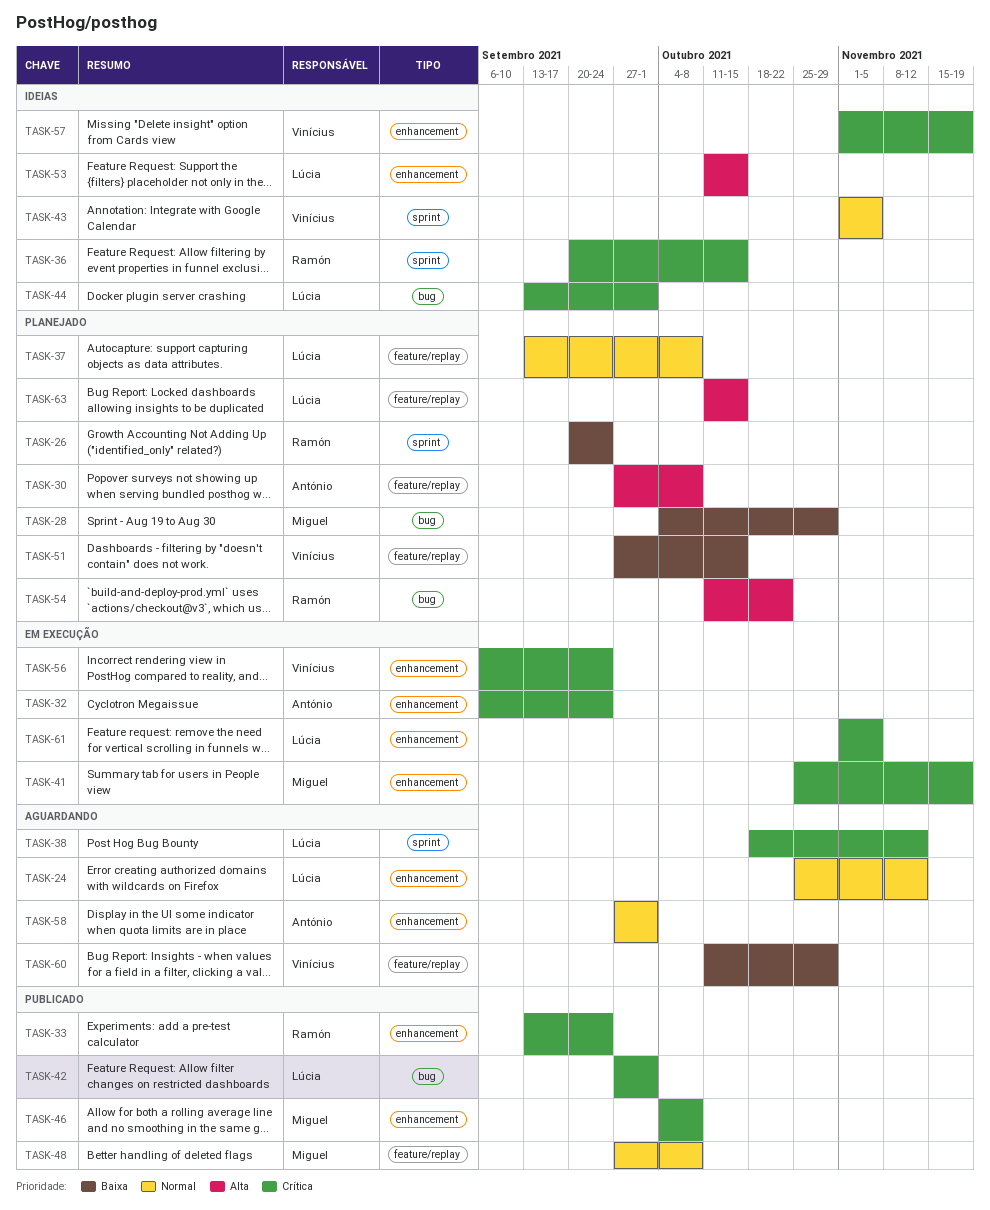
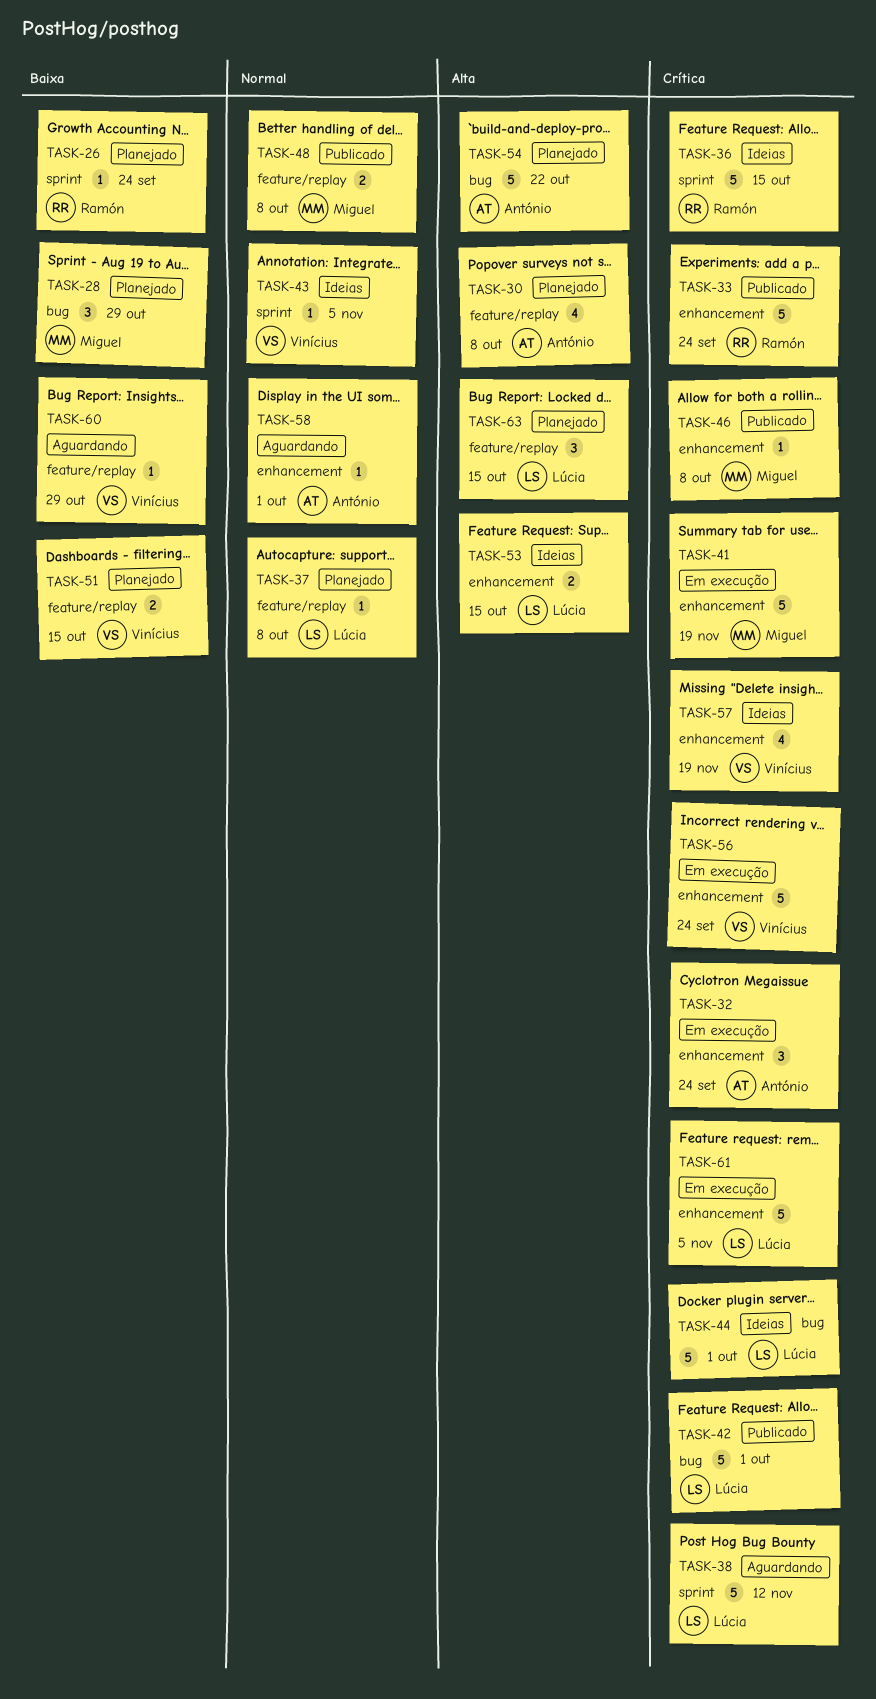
TASK-24: present -> none
TASK-54, owner: Ramón -> António

